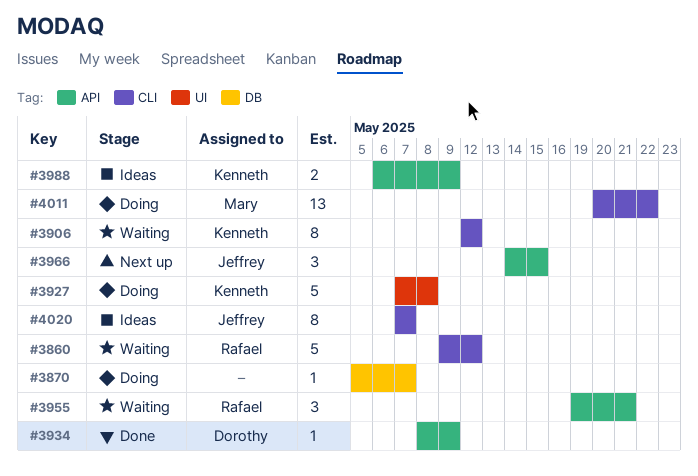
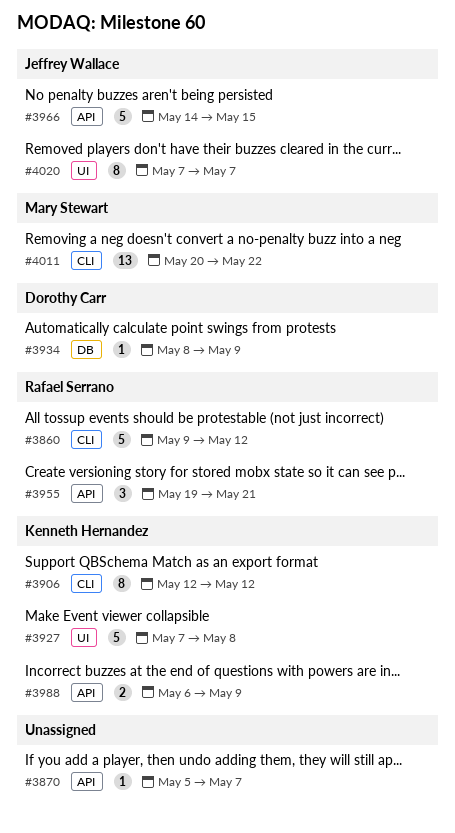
#3870, label: DB -> API
#3934, label: API -> DB
#3966, estimate: 3 -> 5
#4020, label: CLI -> UI

